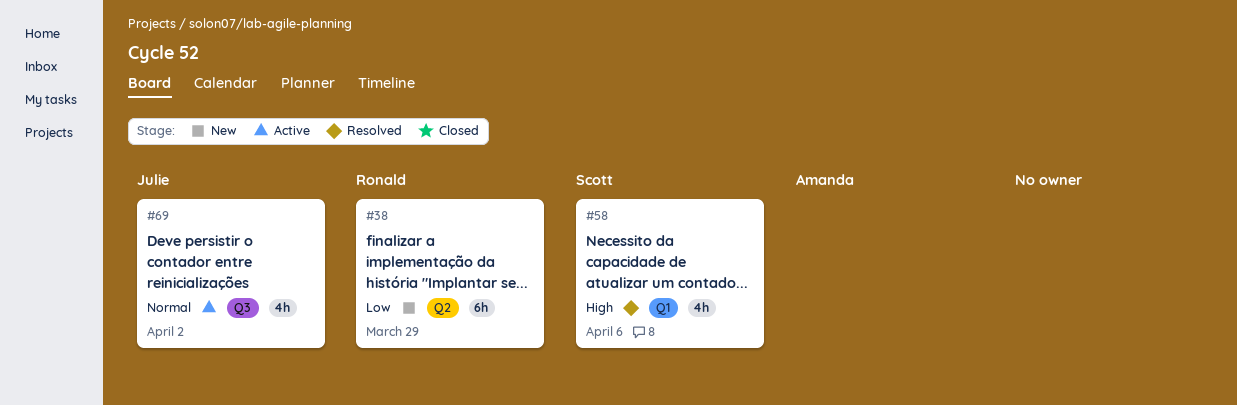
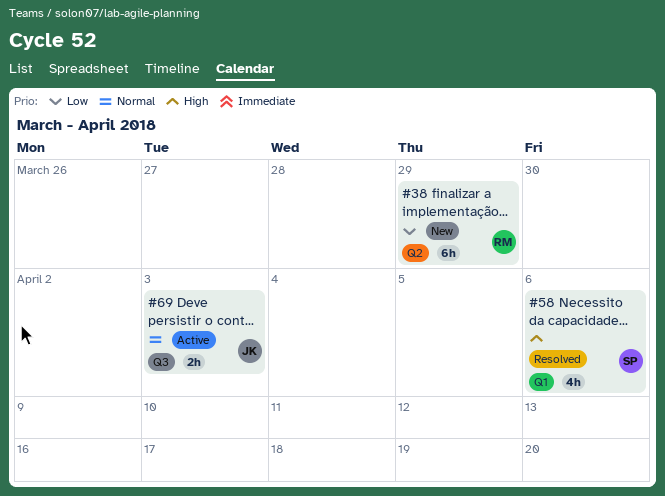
#69, estimate: 4h -> 2h
#69, due: Apr 2 -> Apr 3

